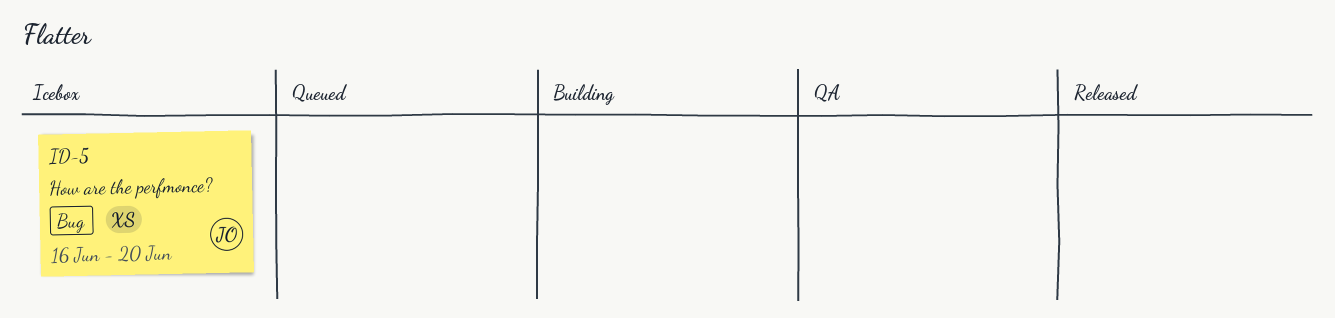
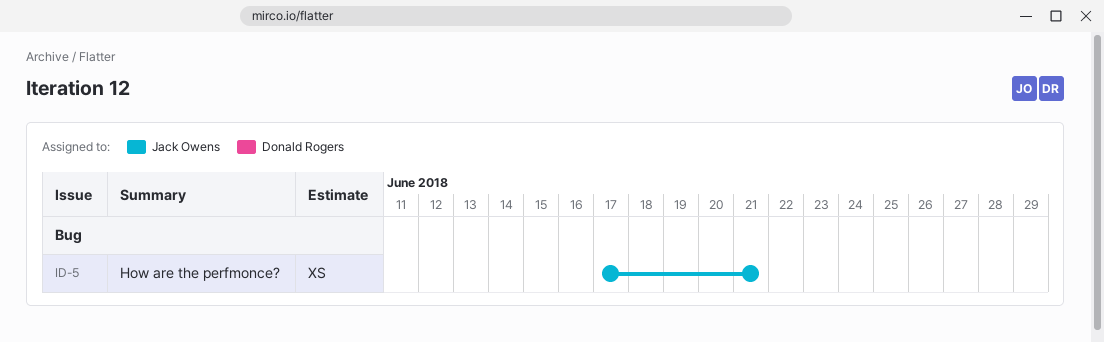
ID-5, start: Jun 16 -> Jun 17
ID-5, due: Jun 20 -> Jun 21

